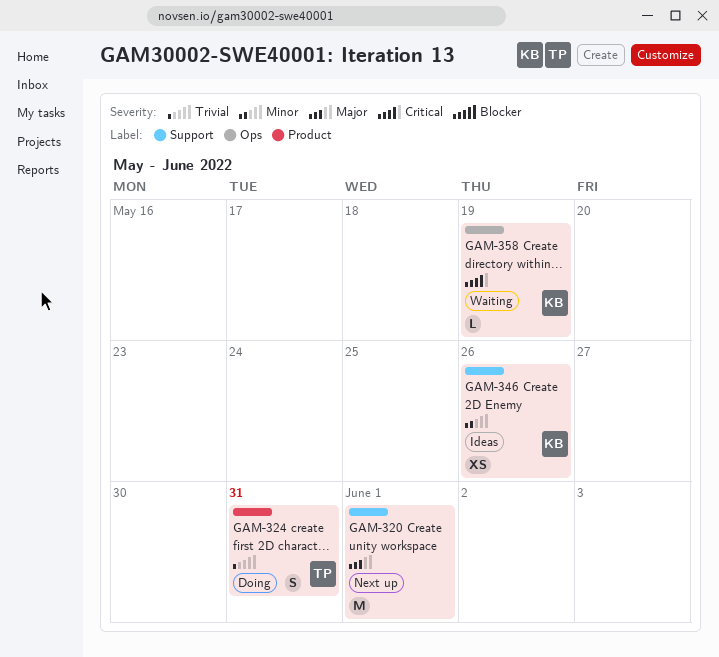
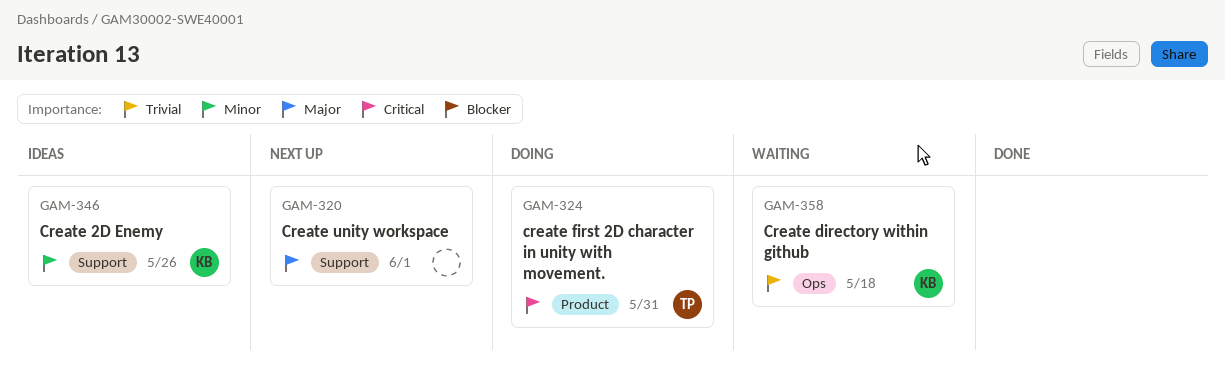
GAM-324, priority: Trivial -> Critical
GAM-358, priority: Critical -> Trivial
GAM-358, due: May 19 -> May 18

